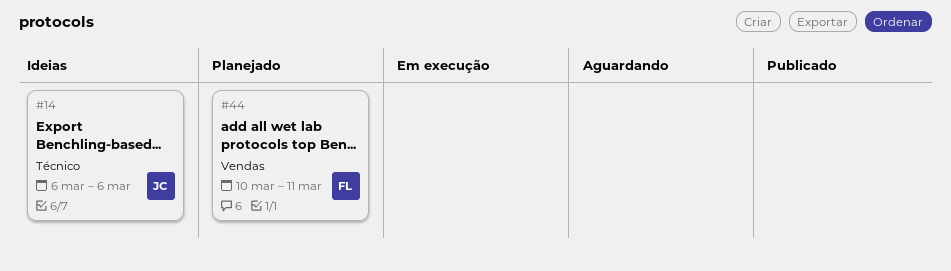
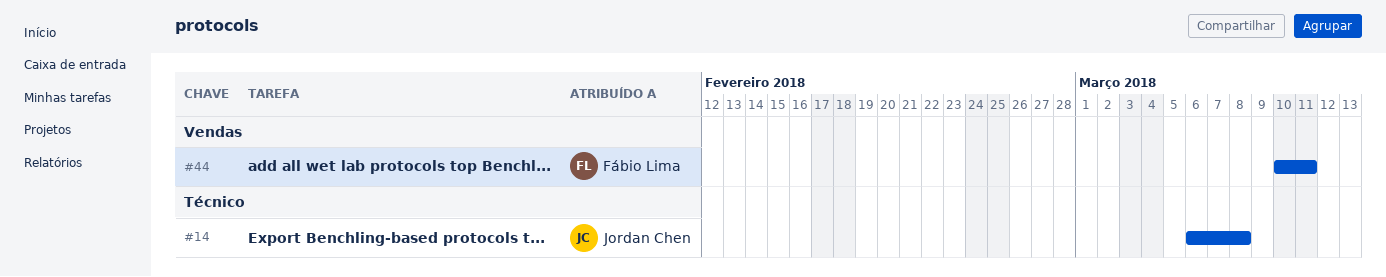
#14, due: Mar 6 -> Mar 8

